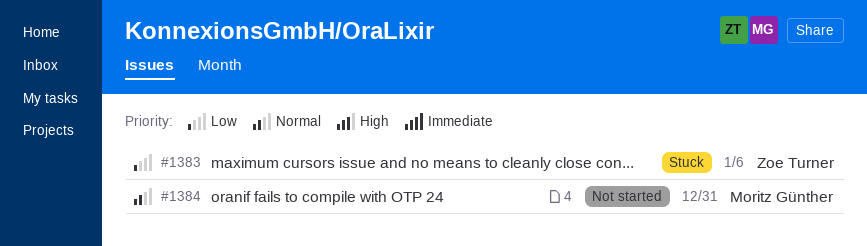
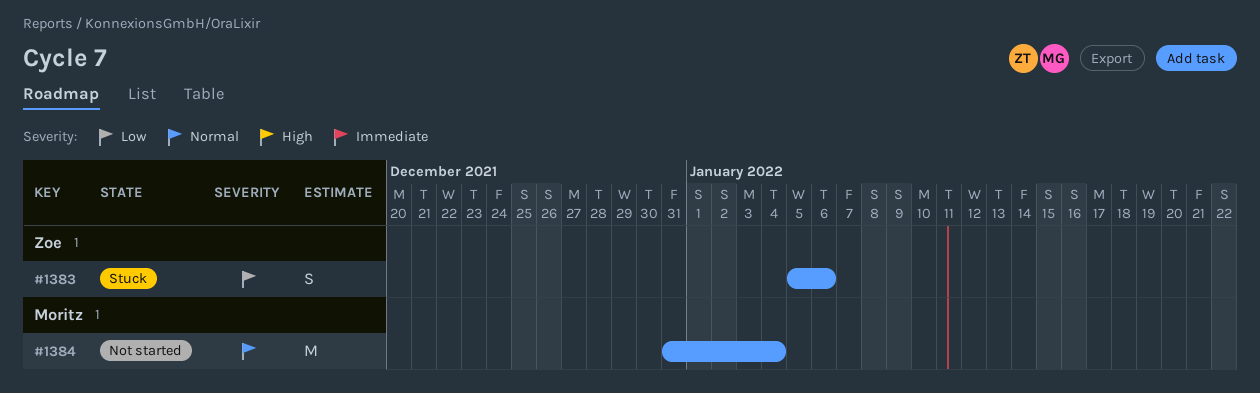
#1384, due: Dec 31 -> Jan 4

